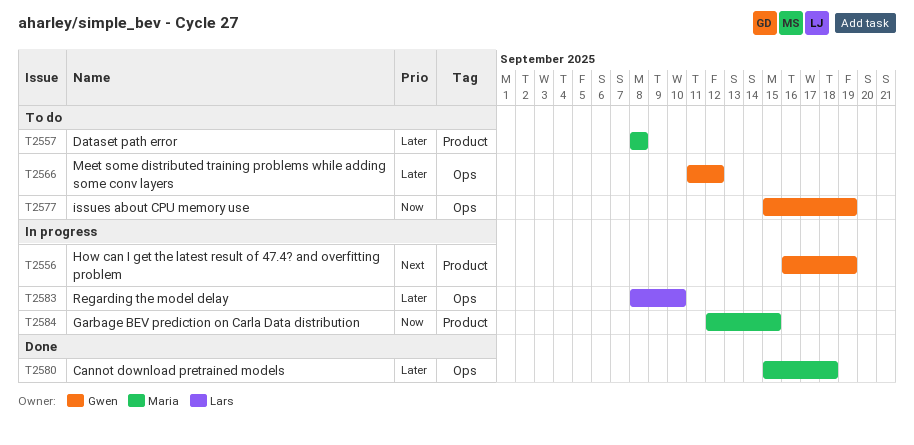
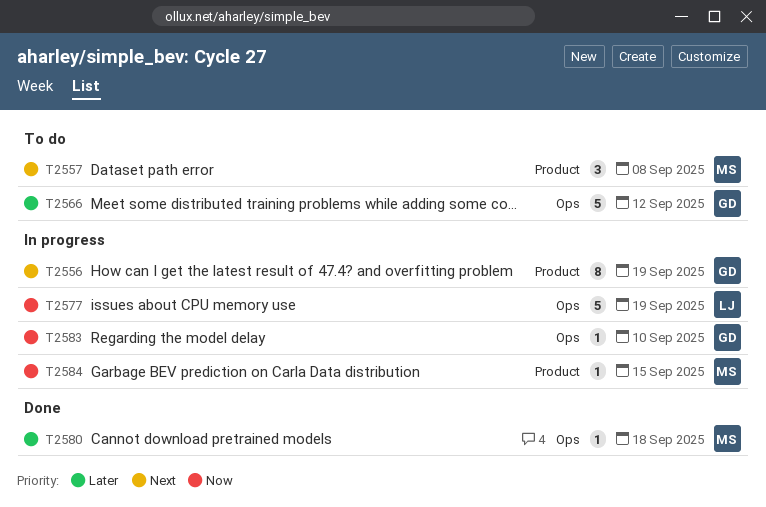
T2557, priority: Later -> Next
T2577, status: To do -> In progress
T2577, owner: Gwen -> Lars
T2583, owner: Lars -> Gwen
T2583, priority: Later -> Now

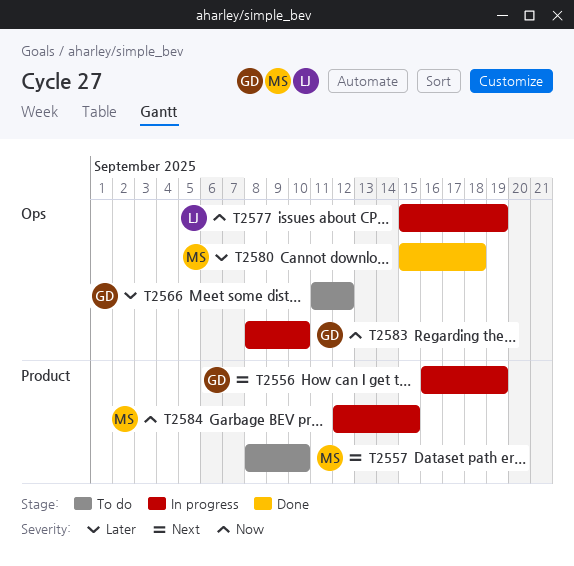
T2557, due: Sep 8 -> Sep 10

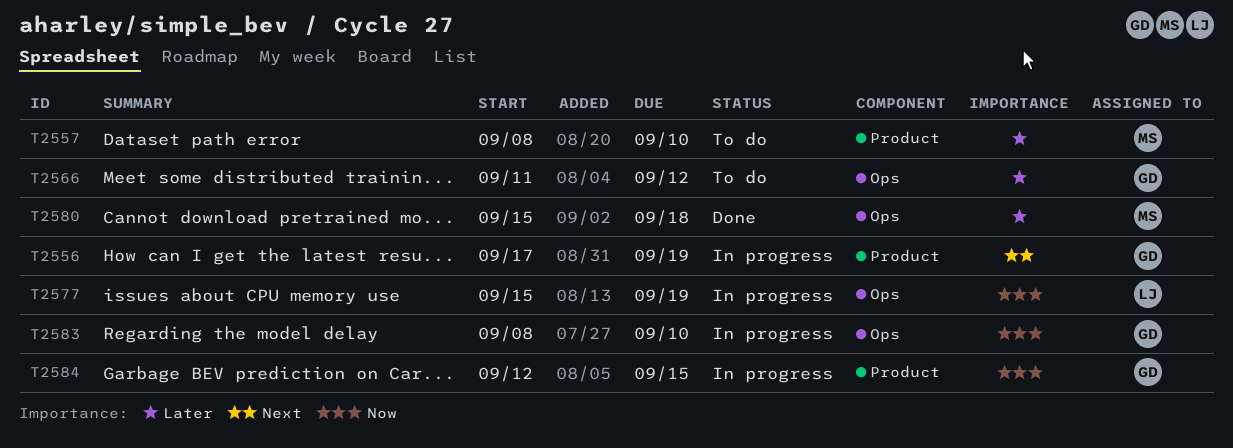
T2556, start: Sep 16 -> Sep 17
T2557, priority: Next -> Later
T2584, owner: MS -> GD

